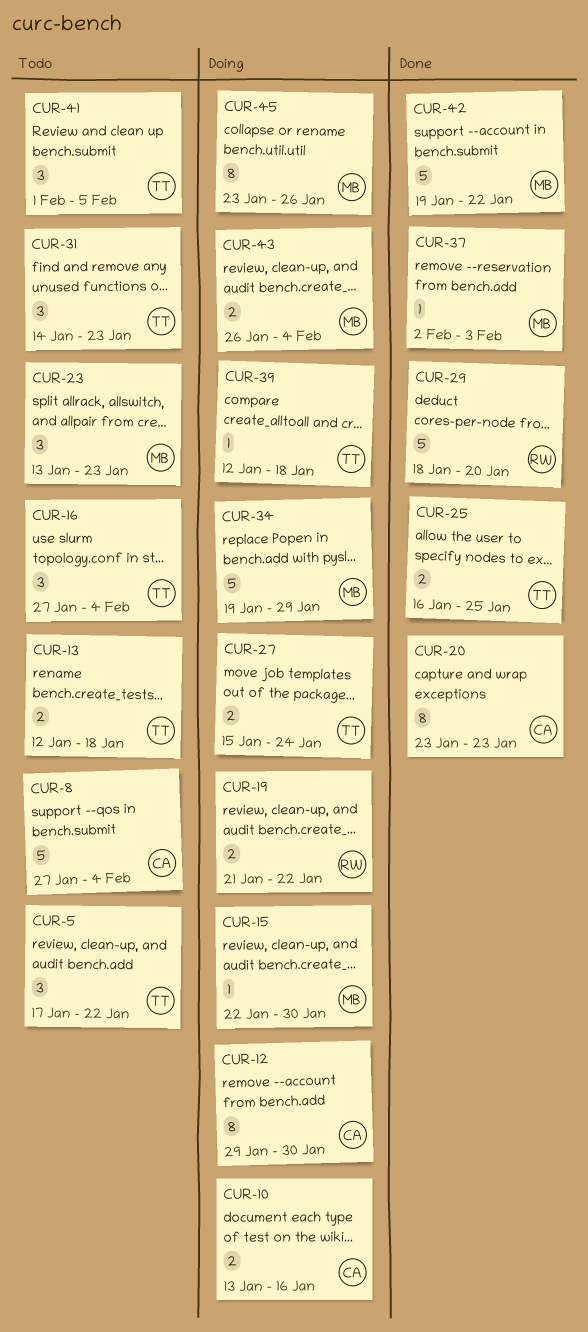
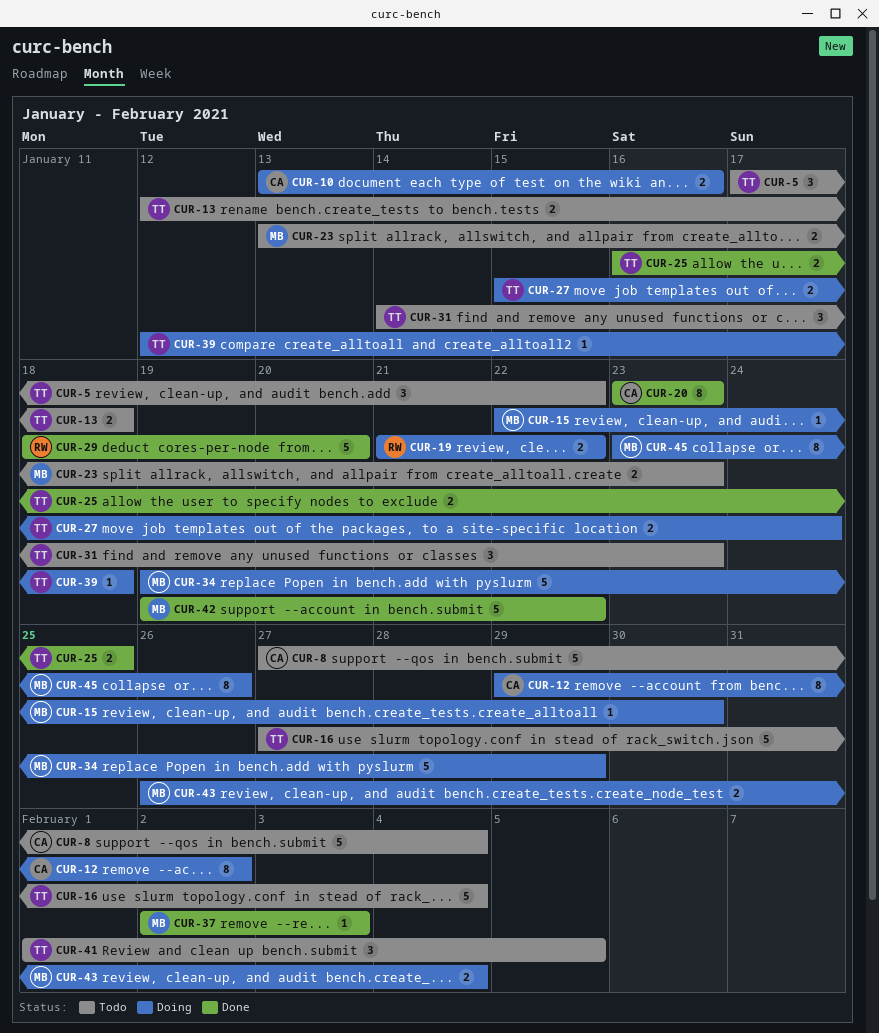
CUR-12, due: Jan 30 -> Feb 2
CUR-16, estimate: 3 -> 5
CUR-23, estimate: 3 -> 2

